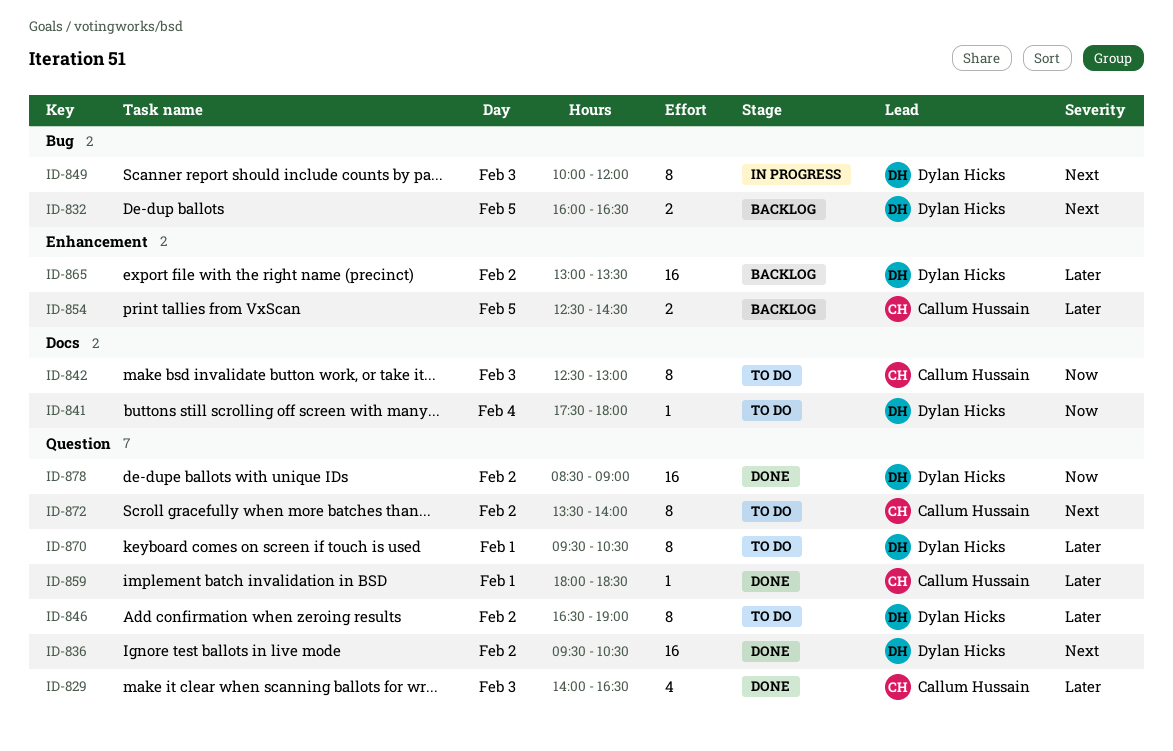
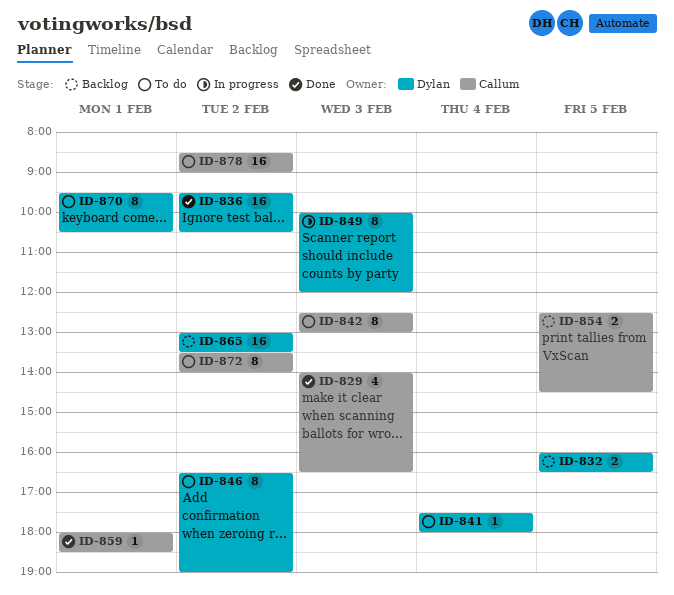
ID-878, status: Done -> To do
ID-878, owner: Dylan Hicks -> Callum Hussain

